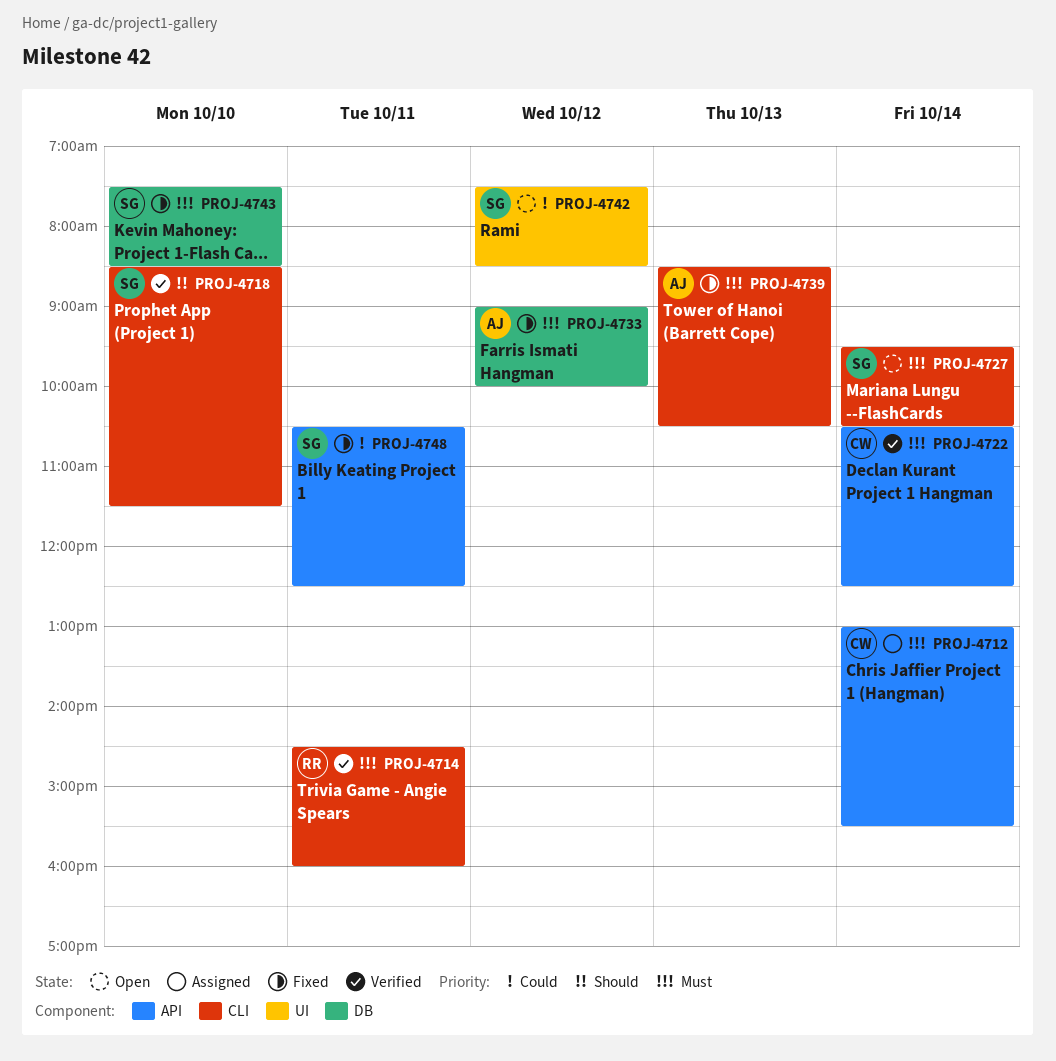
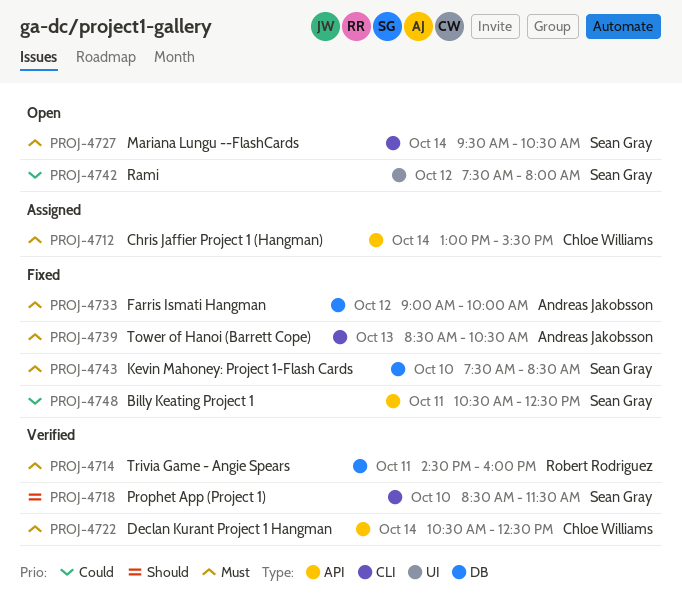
PROJ-4714, label: CLI -> DB
PROJ-4742, ends: 08:30 -> 08:00

